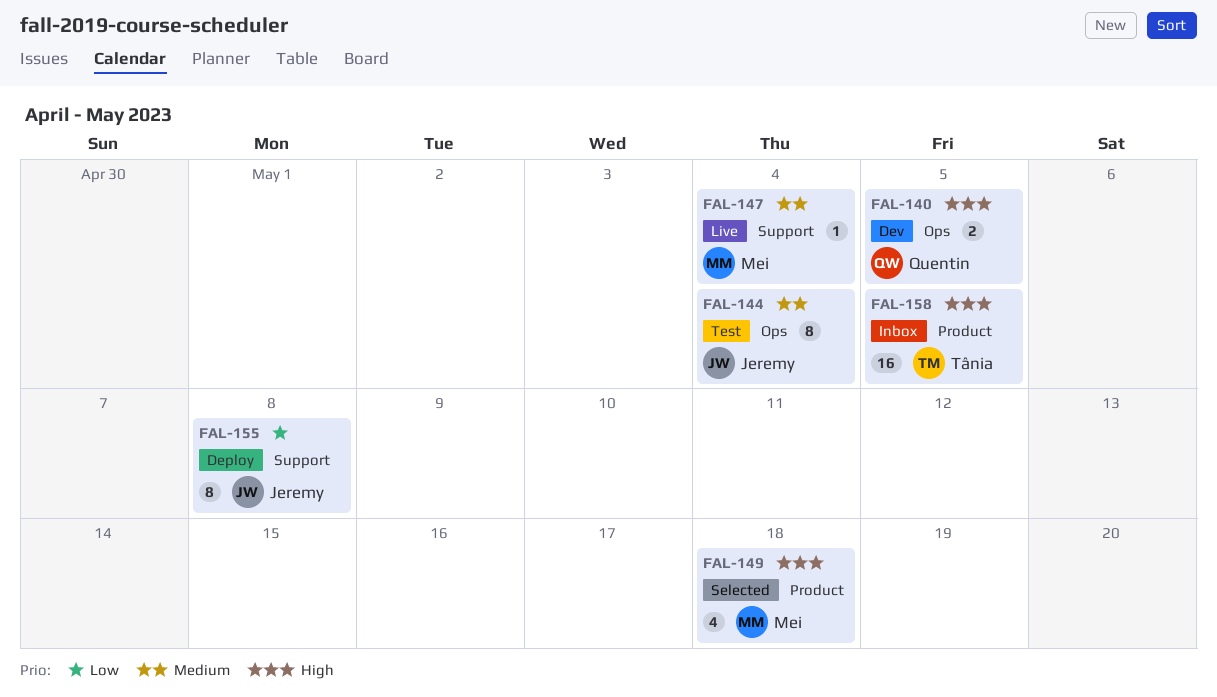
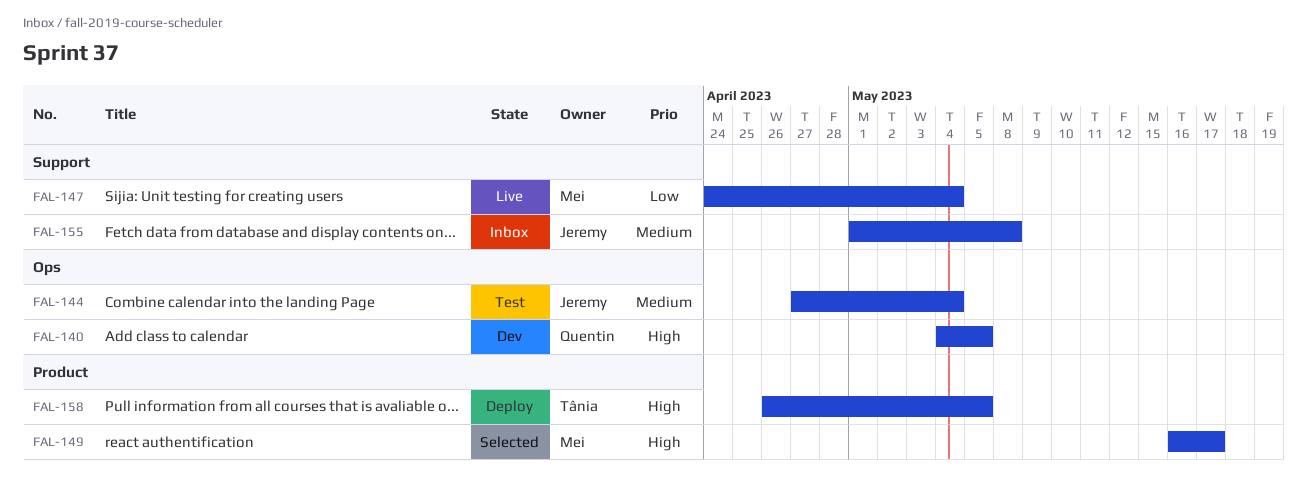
FAL-147, priority: Medium -> Low
FAL-149, due: May 18 -> May 17
FAL-155, status: Deploy -> Inbox
FAL-155, priority: Low -> Medium
FAL-158, status: Inbox -> Deploy

